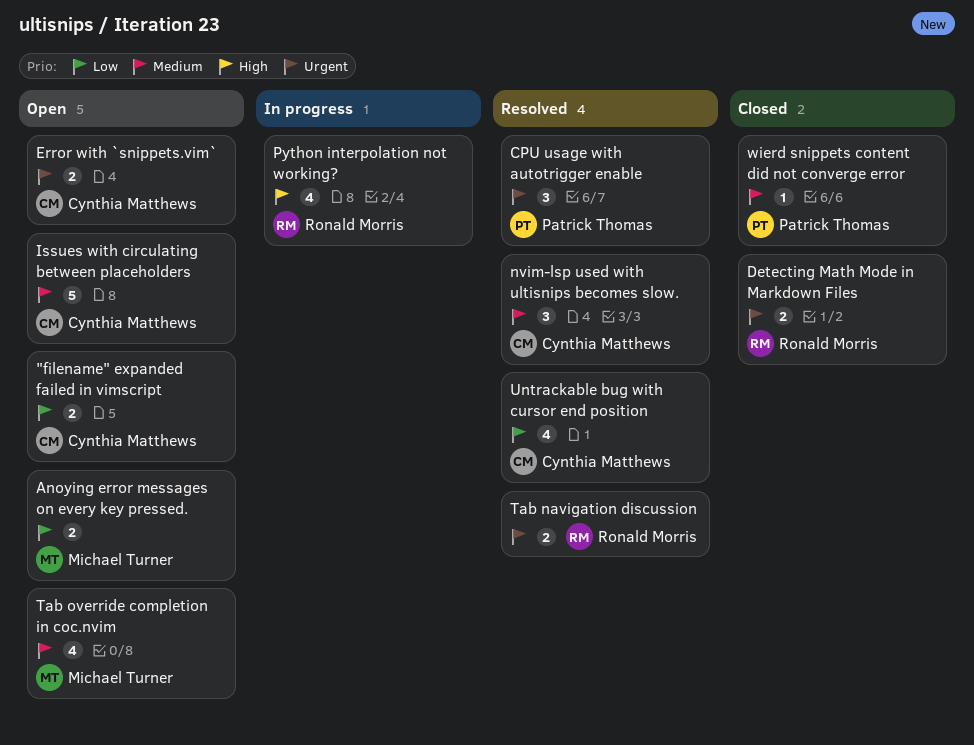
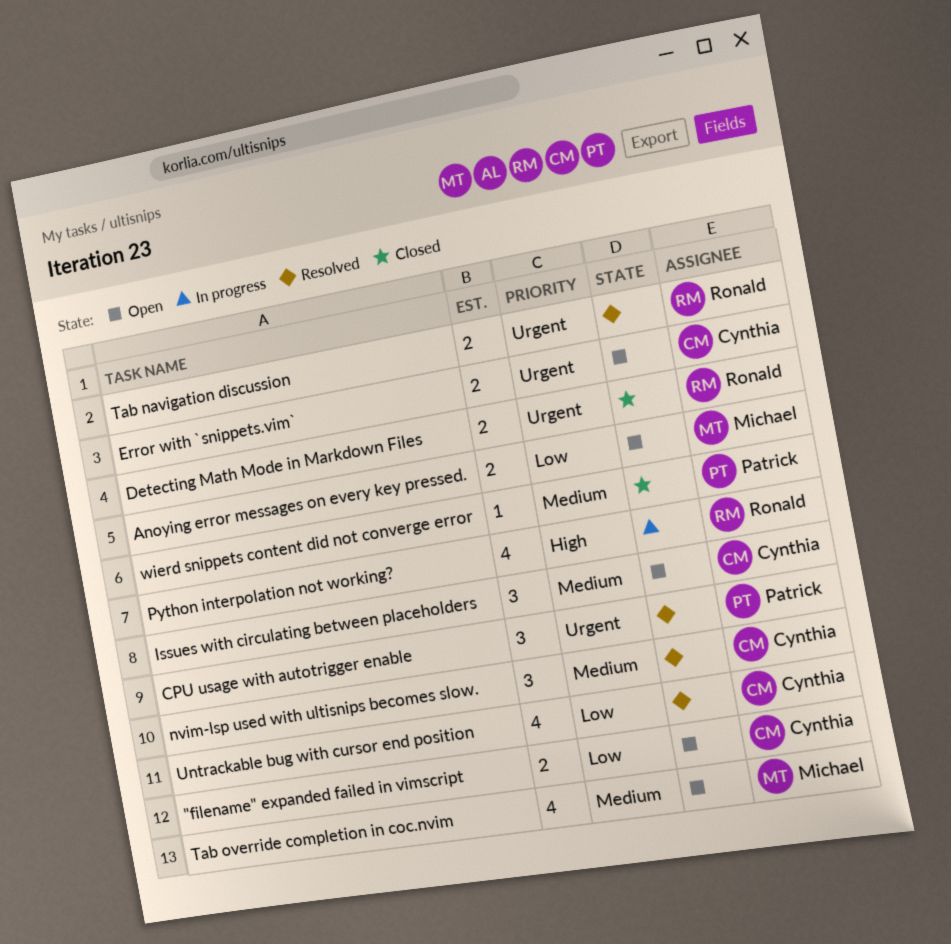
Issues with circulating between placeholders, estimate: 5 -> 3

